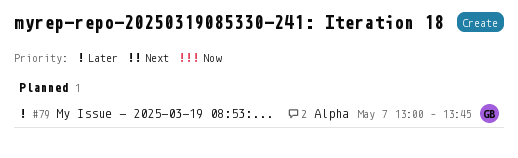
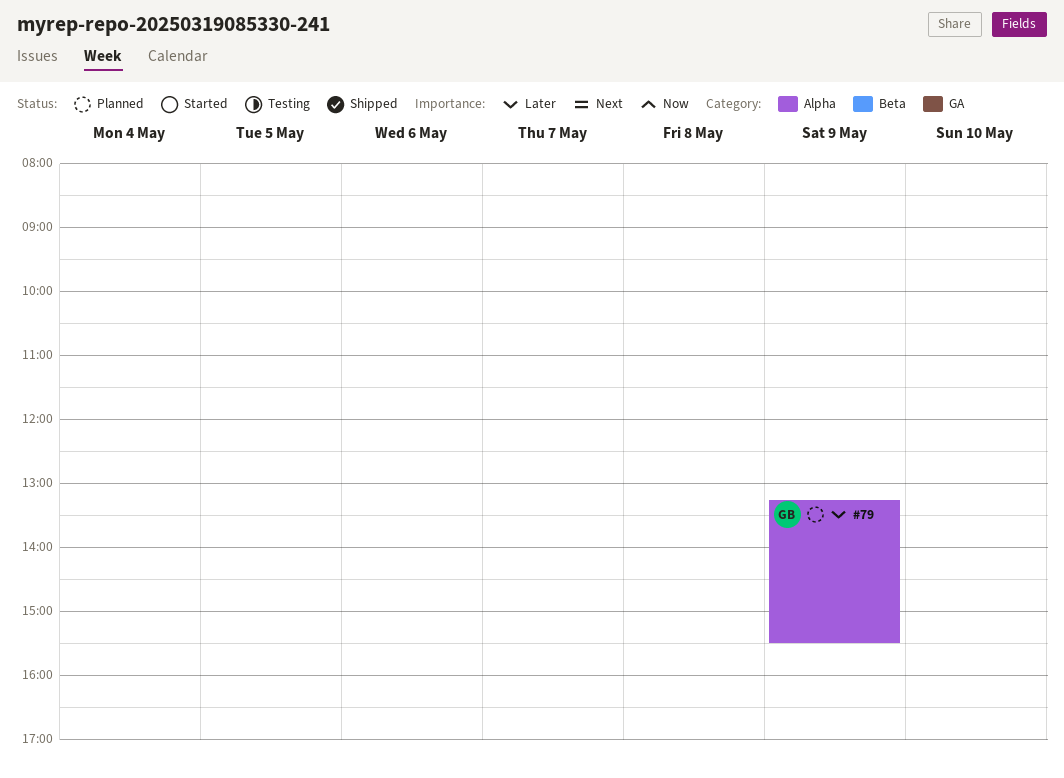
#79, day: May 7 -> May 9
#79, begins: 13:00 -> 13:15
#79, ends: 13:45 -> 15:30

